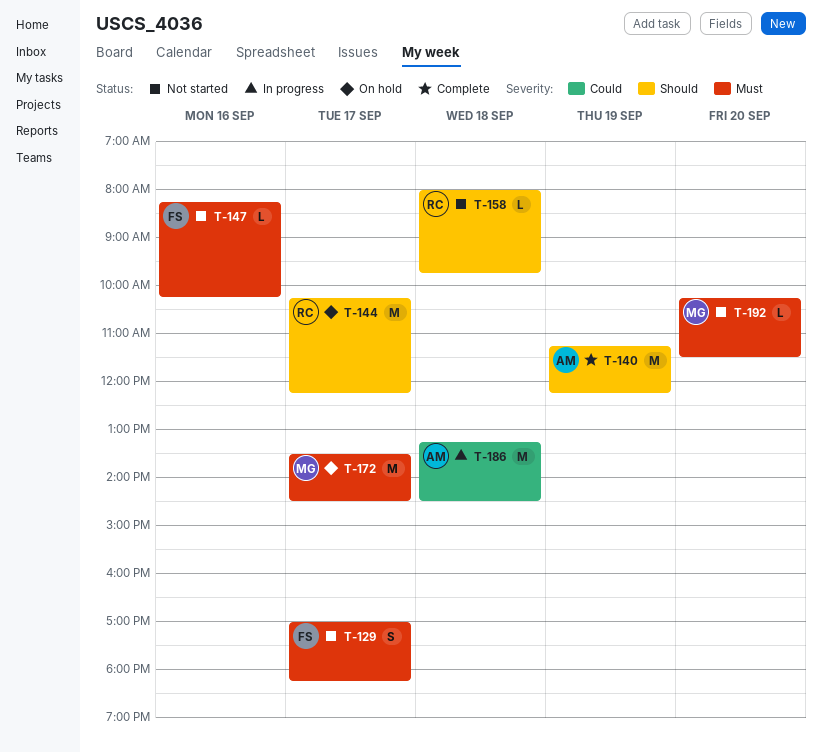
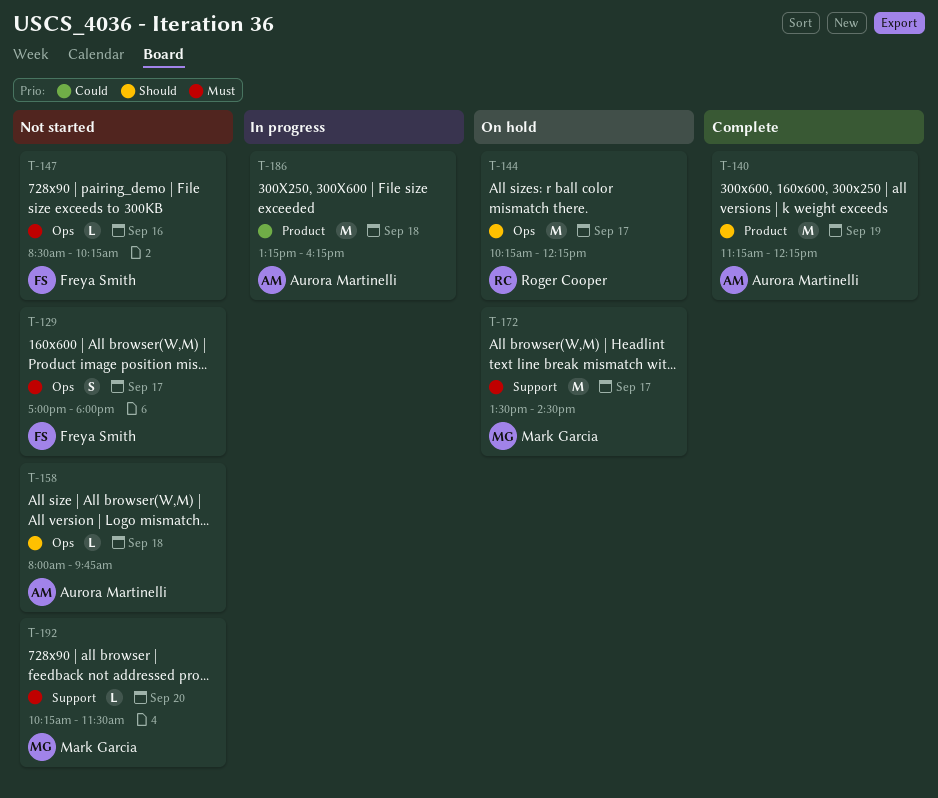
T-129, ends: 18:15 -> 18:00
T-147, begins: 08:15 -> 08:30
T-158, owner: Roger Cooper -> Aurora Martinelli
T-186, ends: 14:30 -> 16:15

